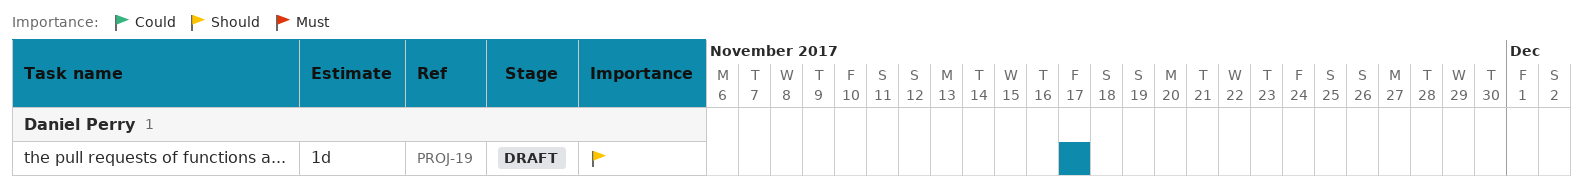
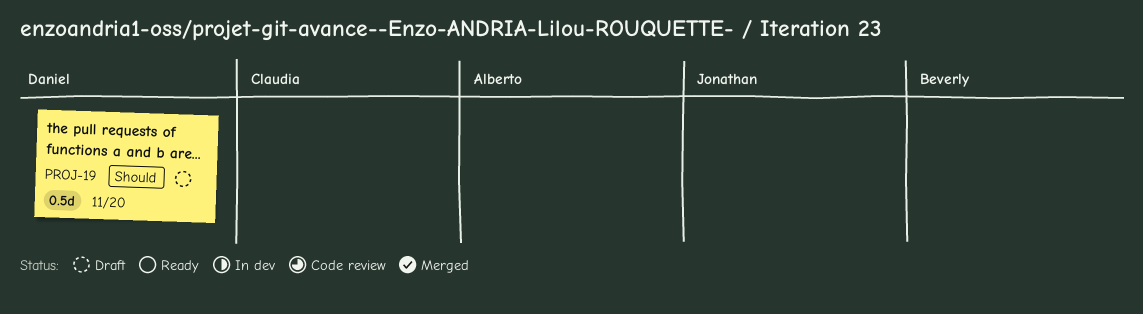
PROJ-19, estimate: 1d -> 0.5d
PROJ-19, due: Nov 17 -> Nov 20

